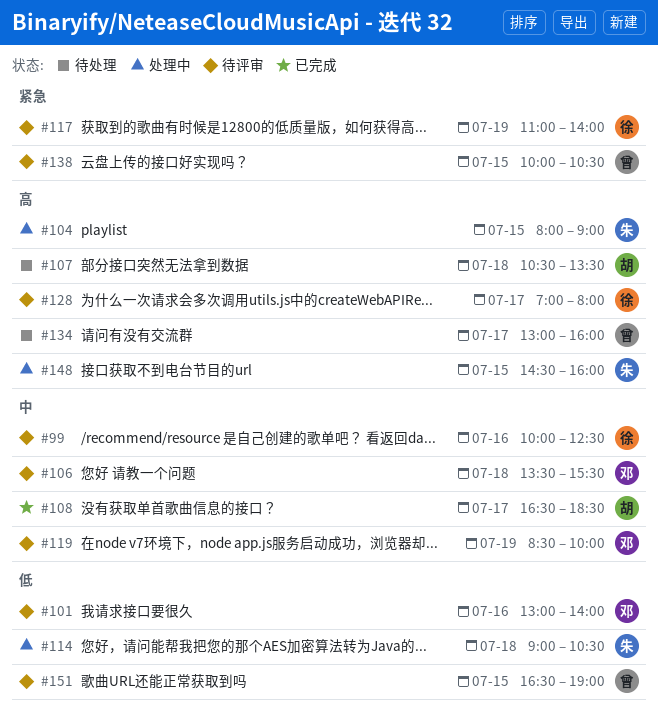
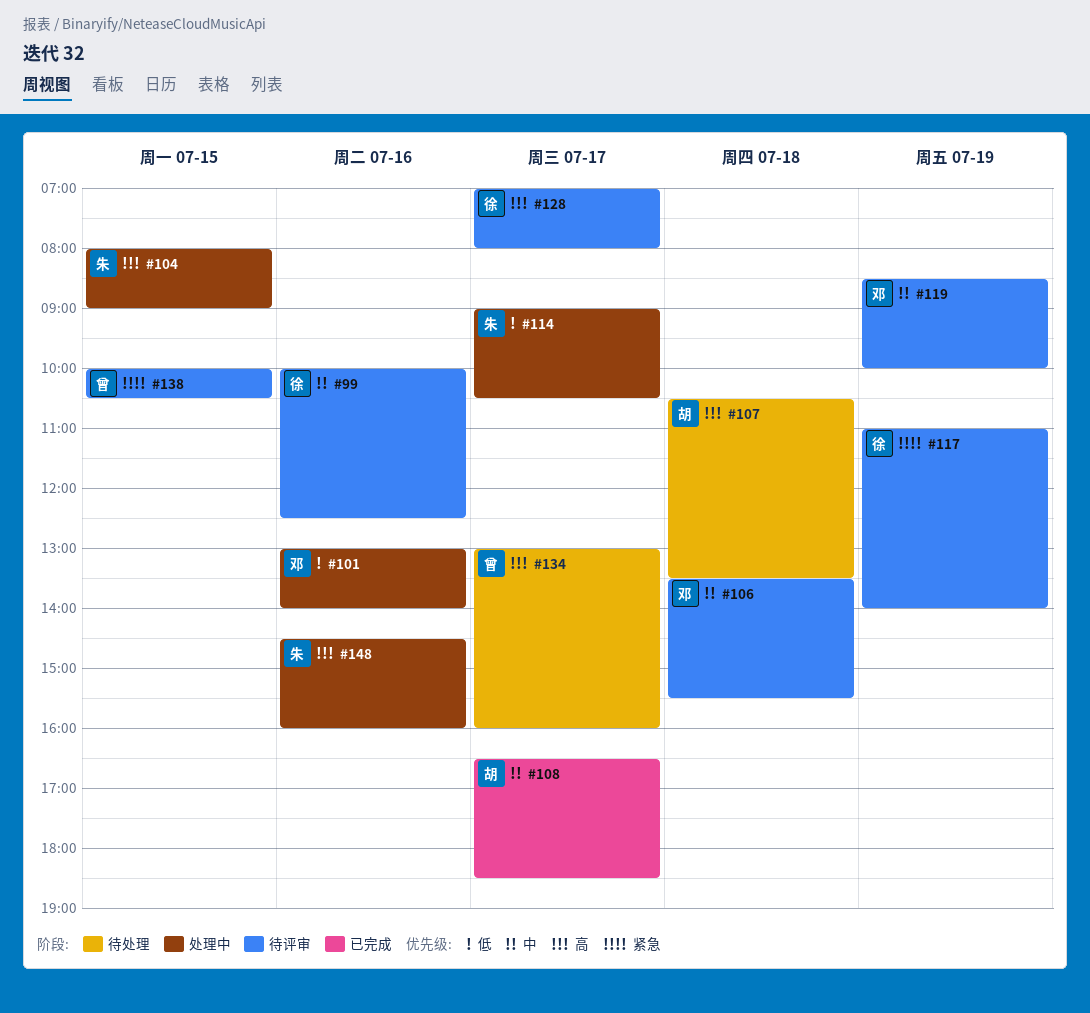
#101, status: 待评审 -> 处理中
#114, day: Jul 18 -> Jul 17
#148, day: Jul 15 -> Jul 16
#151: present -> none

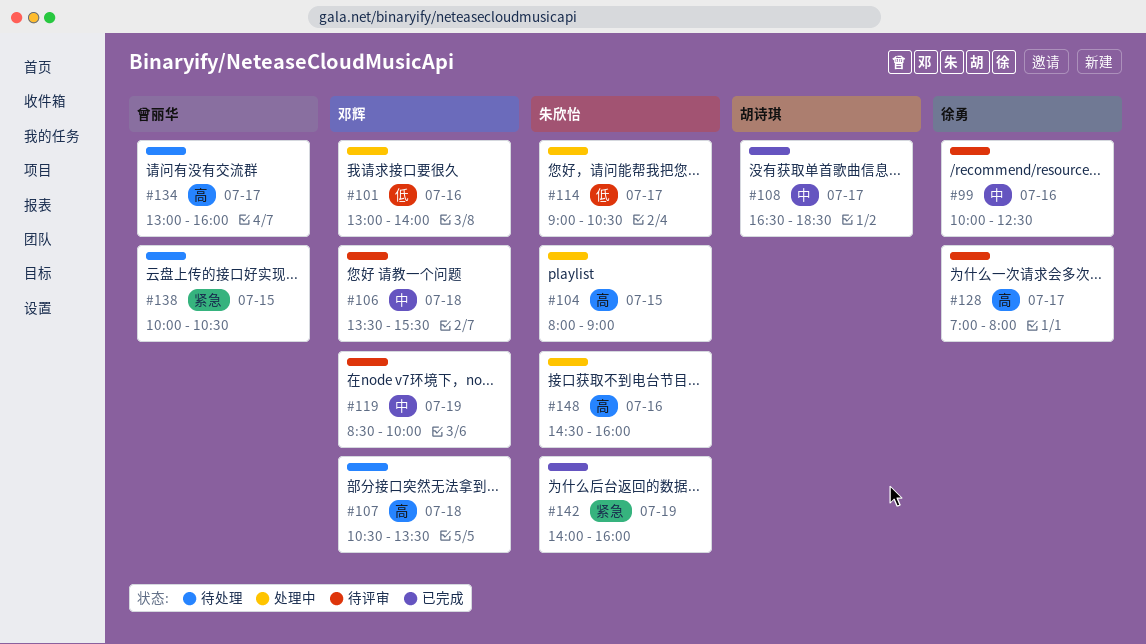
#107, owner: 胡诗琪 -> 邓辉
#117: present -> none
#138, status: 待评审 -> 待处理
#142: none -> present

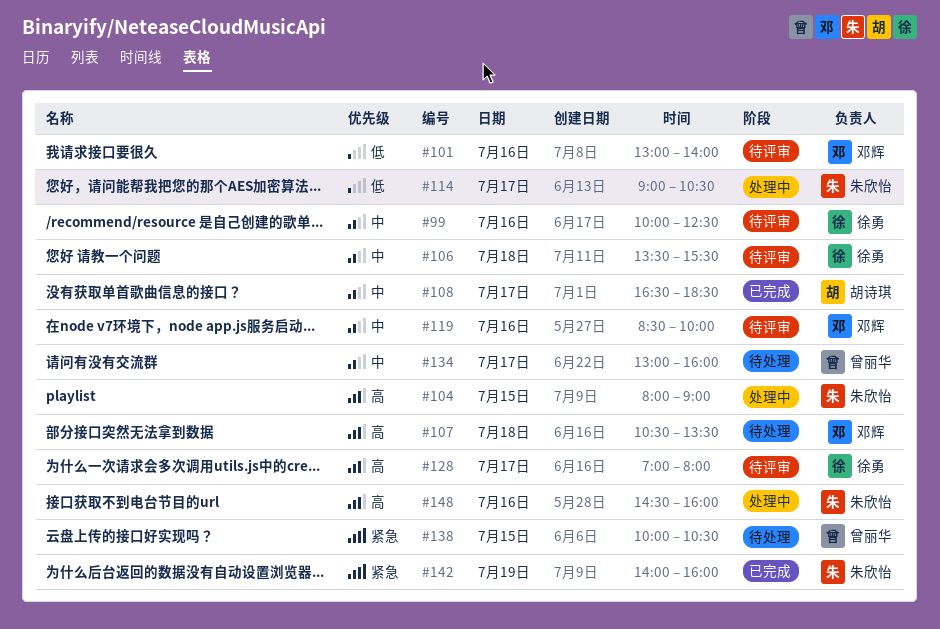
#101, status: 处理中 -> 待评审
#106, owner: 邓辉 -> 徐勇
#119, day: Jul 19 -> Jul 16
#134, priority: 高 -> 中

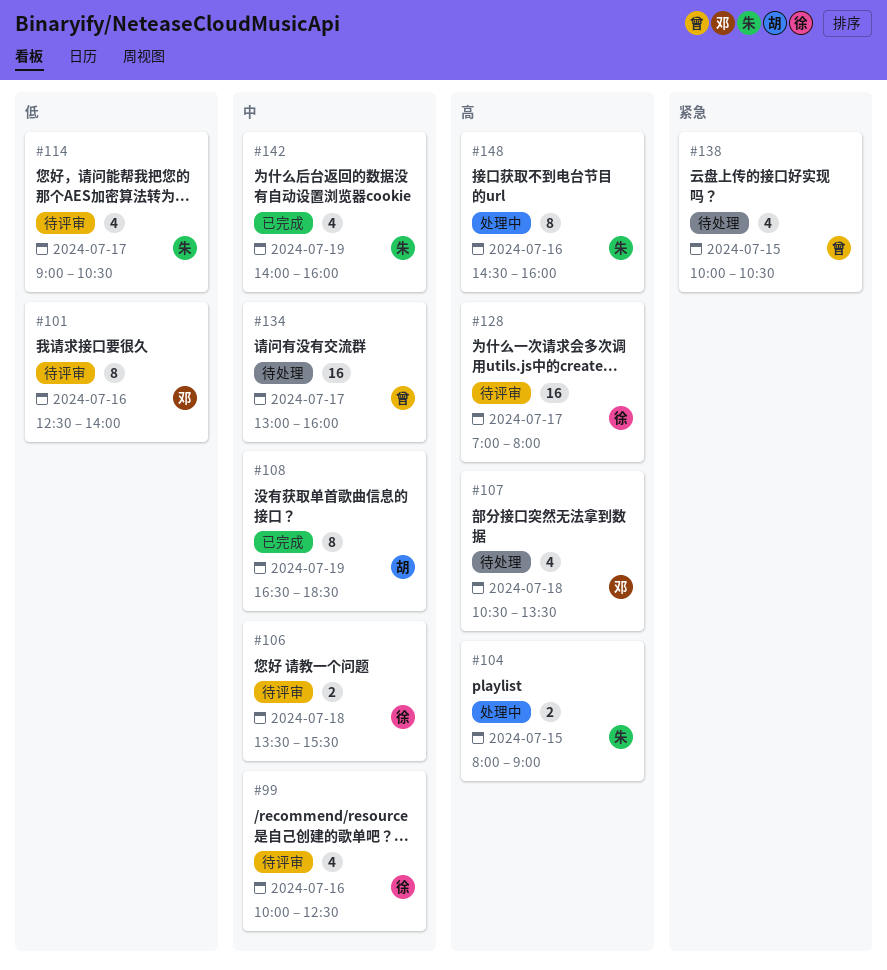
#101, begins: 13:00 -> 12:30
#108, day: Jul 17 -> Jul 19
#114, status: 处理中 -> 待评审
#119: present -> none
#142, priority: 紧急 -> 中

